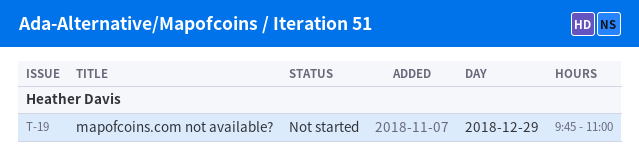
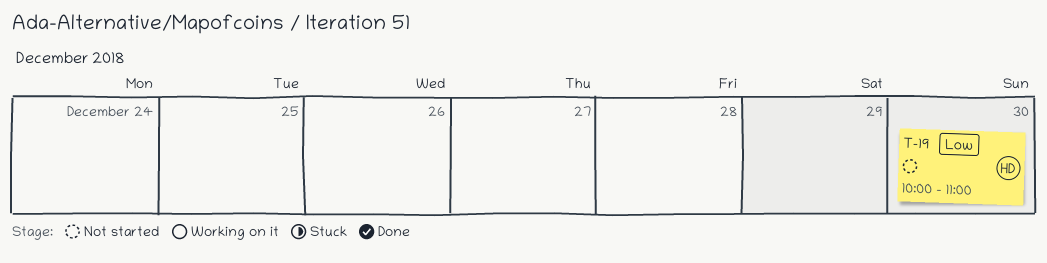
T-19, day: Dec 29 -> Dec 30
T-19, begins: 09:45 -> 10:00

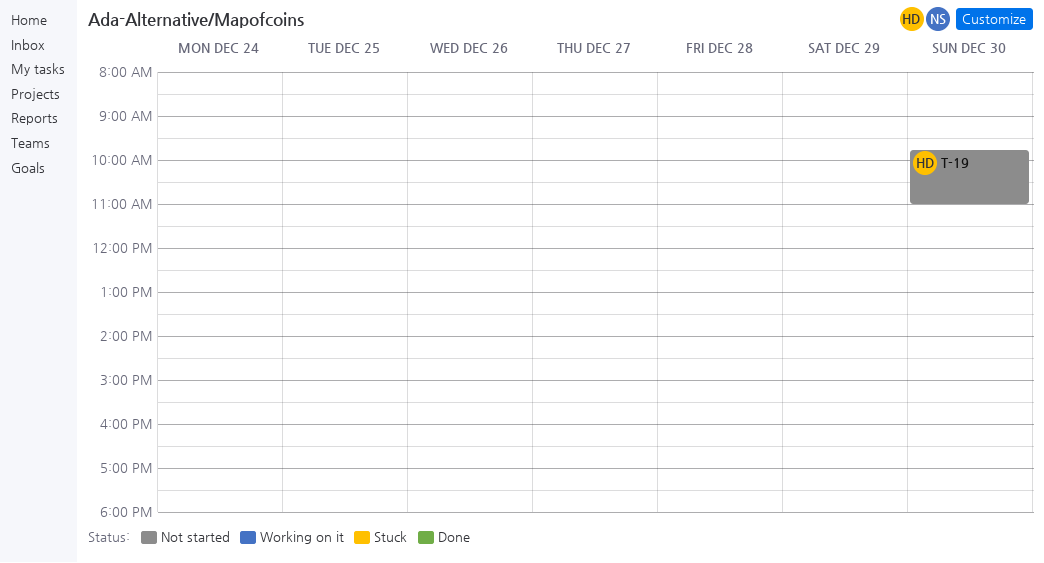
T-19, begins: 10:00 -> 09:45

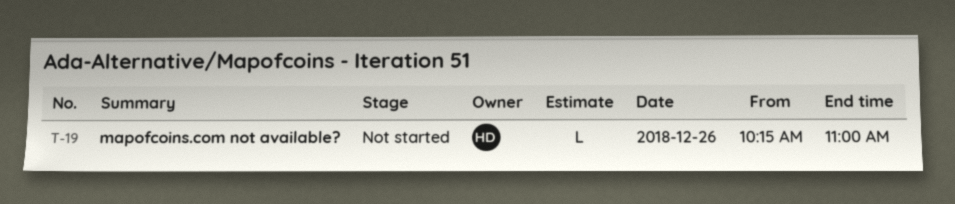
T-19, day: Dec 30 -> Dec 26
T-19, begins: 09:45 -> 10:15

